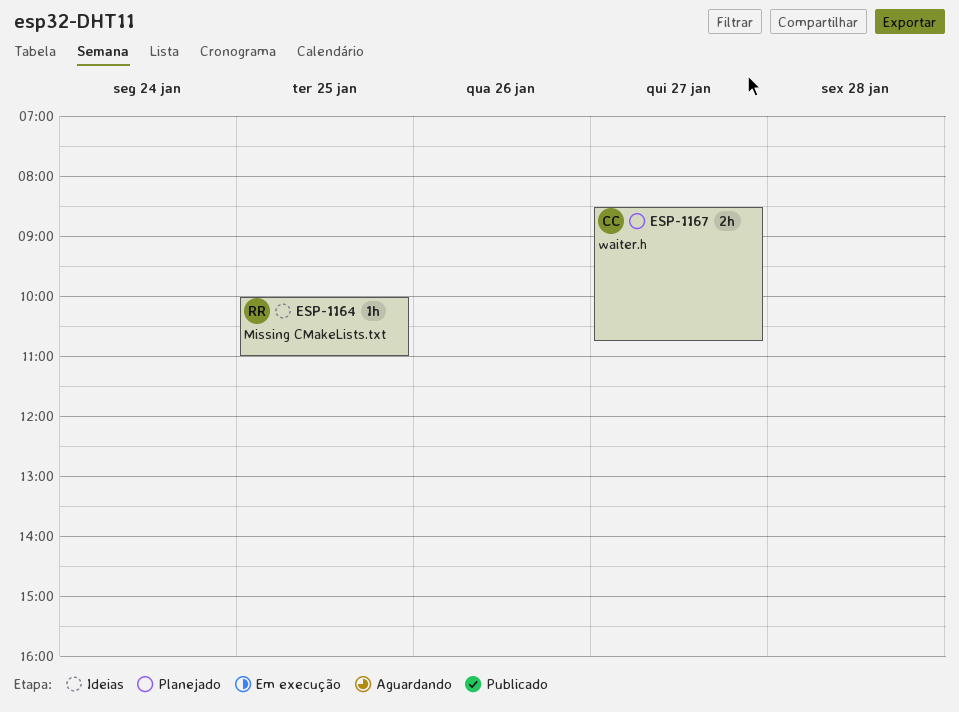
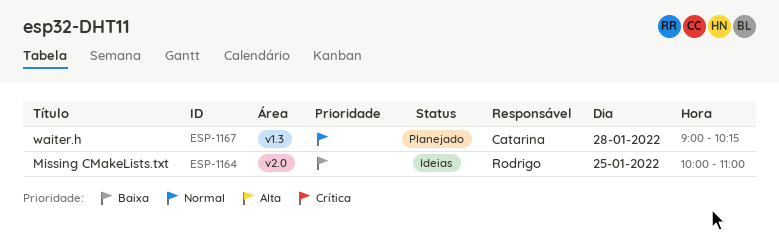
ESP-1167, day: Jan 27 -> Jan 28
ESP-1167, begins: 08:30 -> 09:00
ESP-1167, ends: 10:45 -> 10:15

